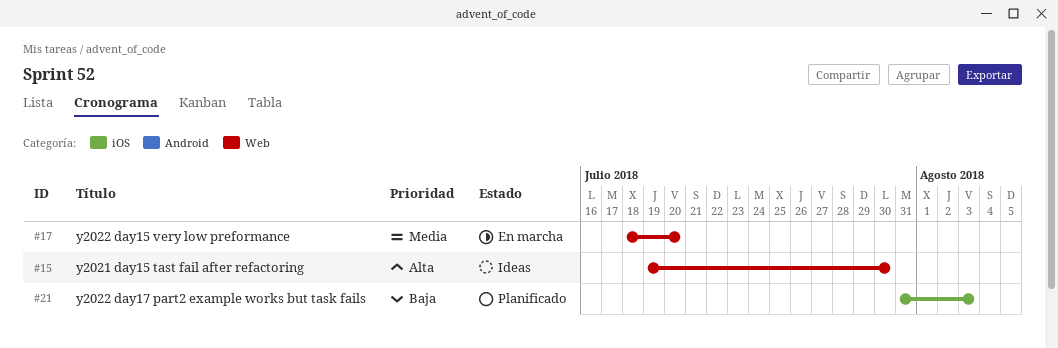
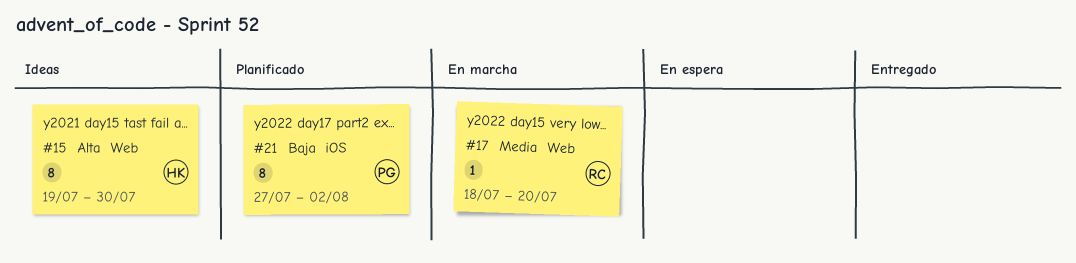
#21, start: Jul 31 -> Jul 27
#21, due: Aug 3 -> Aug 2

